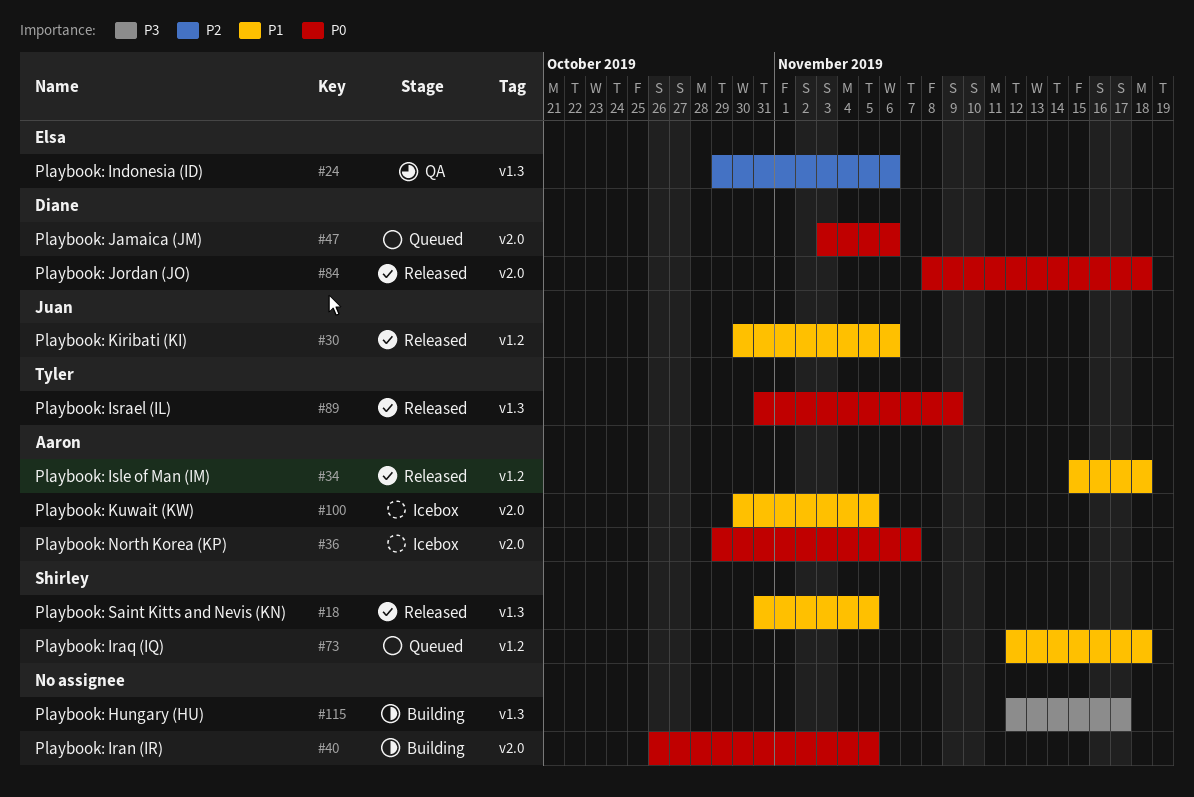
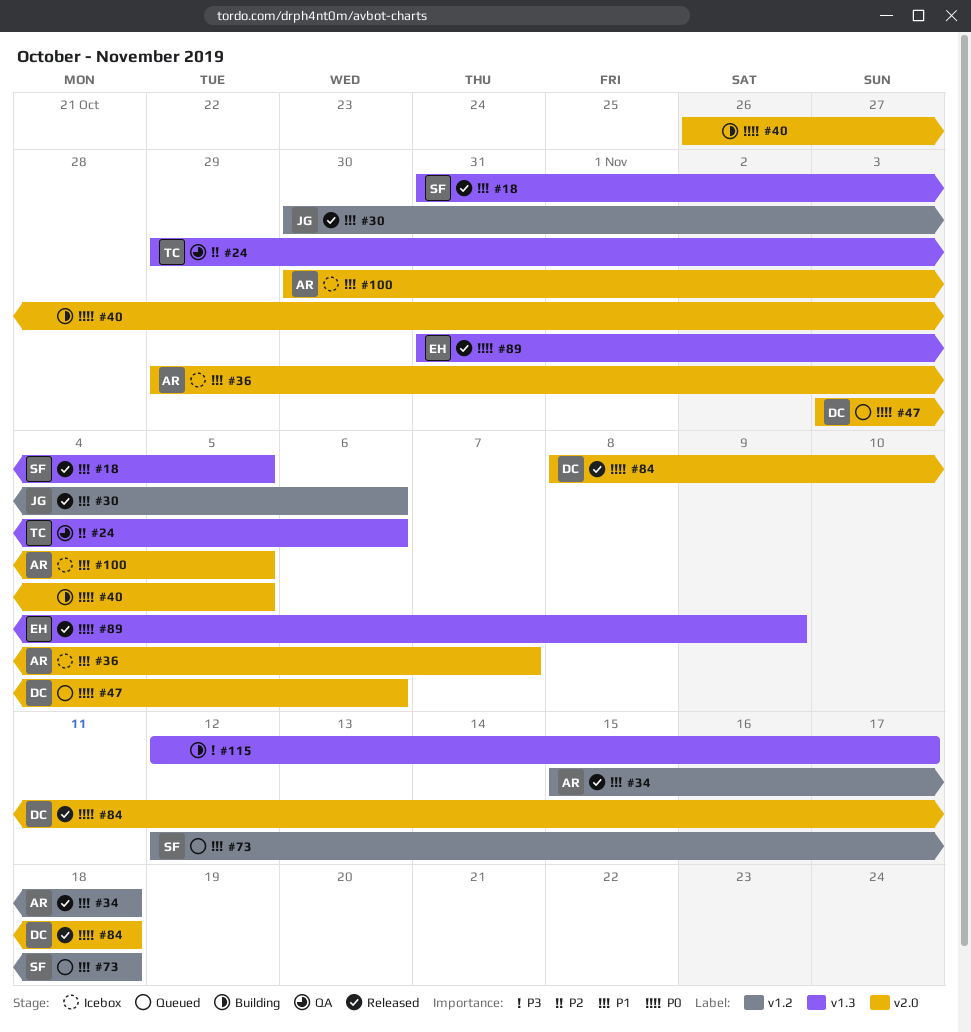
#24, owner: Elsa -> Tyler
#36, priority: P0 -> P1
#89, owner: Tyler -> Elsa

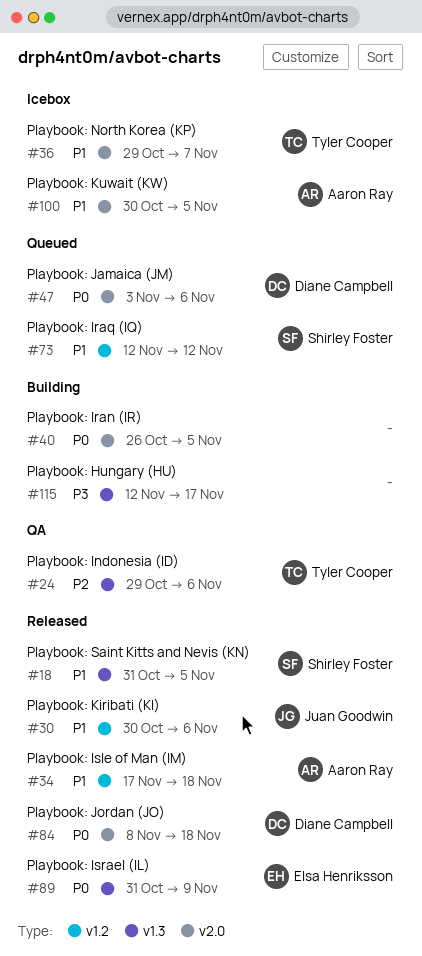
#34, start: Nov 15 -> Nov 17
#36, owner: Aaron Ray -> Tyler Cooper
#73, due: Nov 18 -> Nov 12

